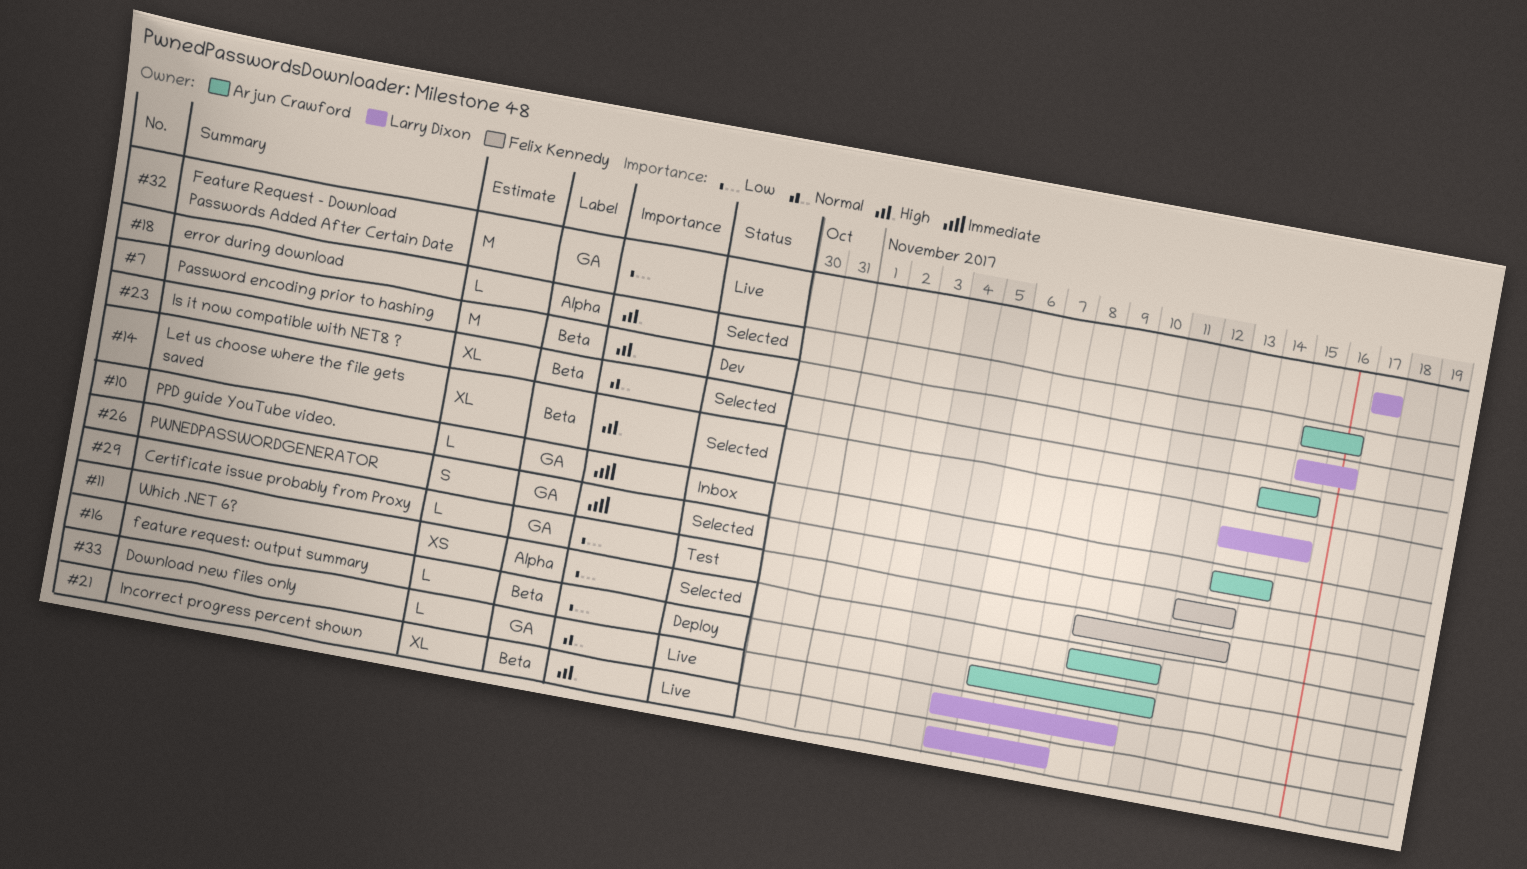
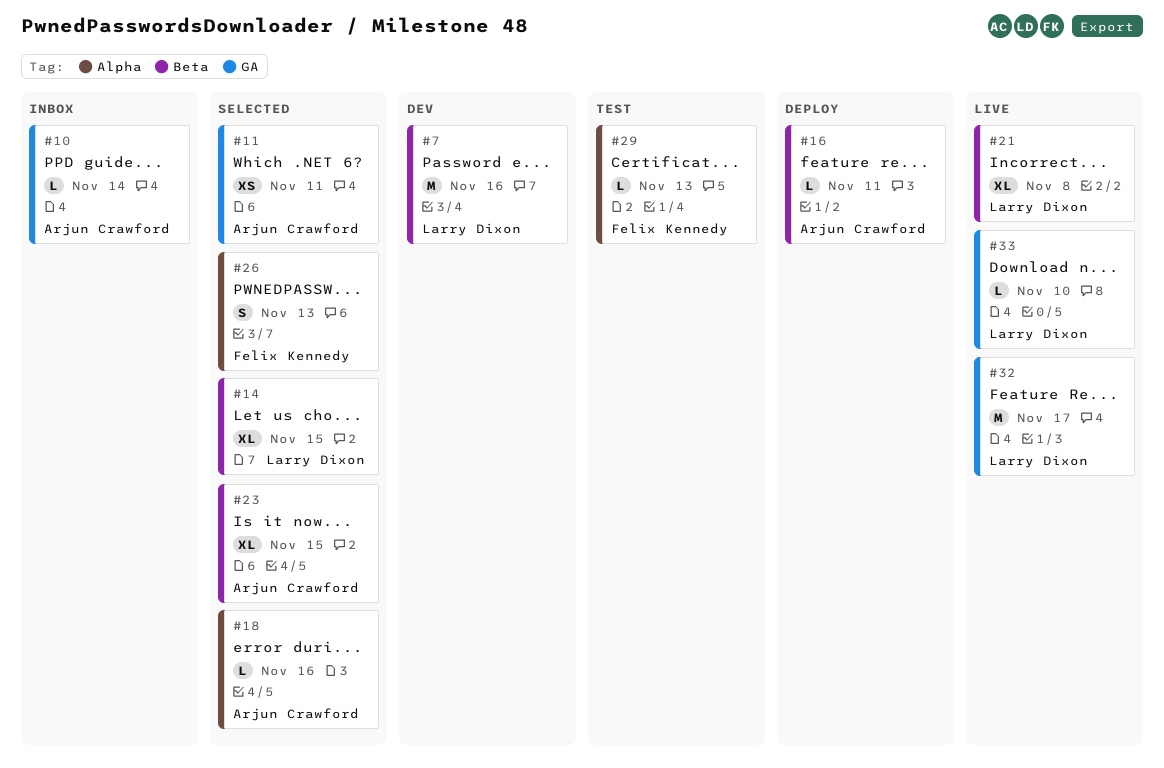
#11, label: Alpha -> GA
#26, label: GA -> Alpha
#29, label: GA -> Alpha

